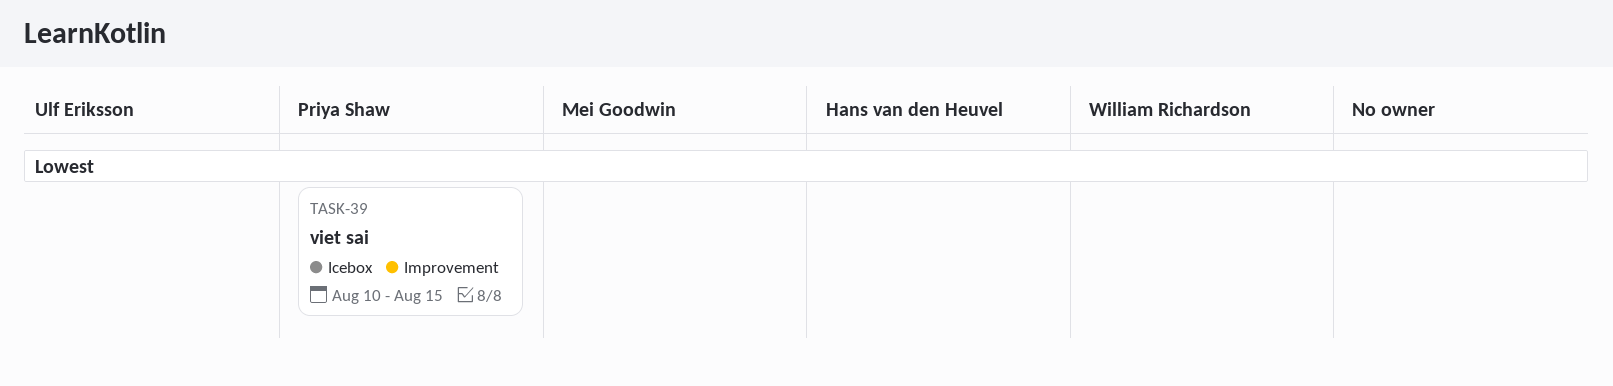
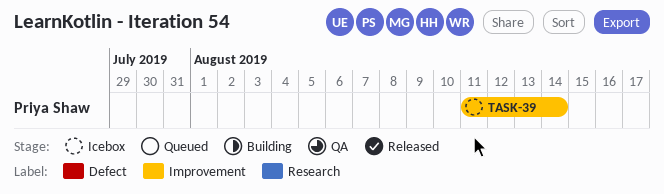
TASK-39, start: Aug 10 -> Aug 11
TASK-39, due: Aug 15 -> Aug 14

